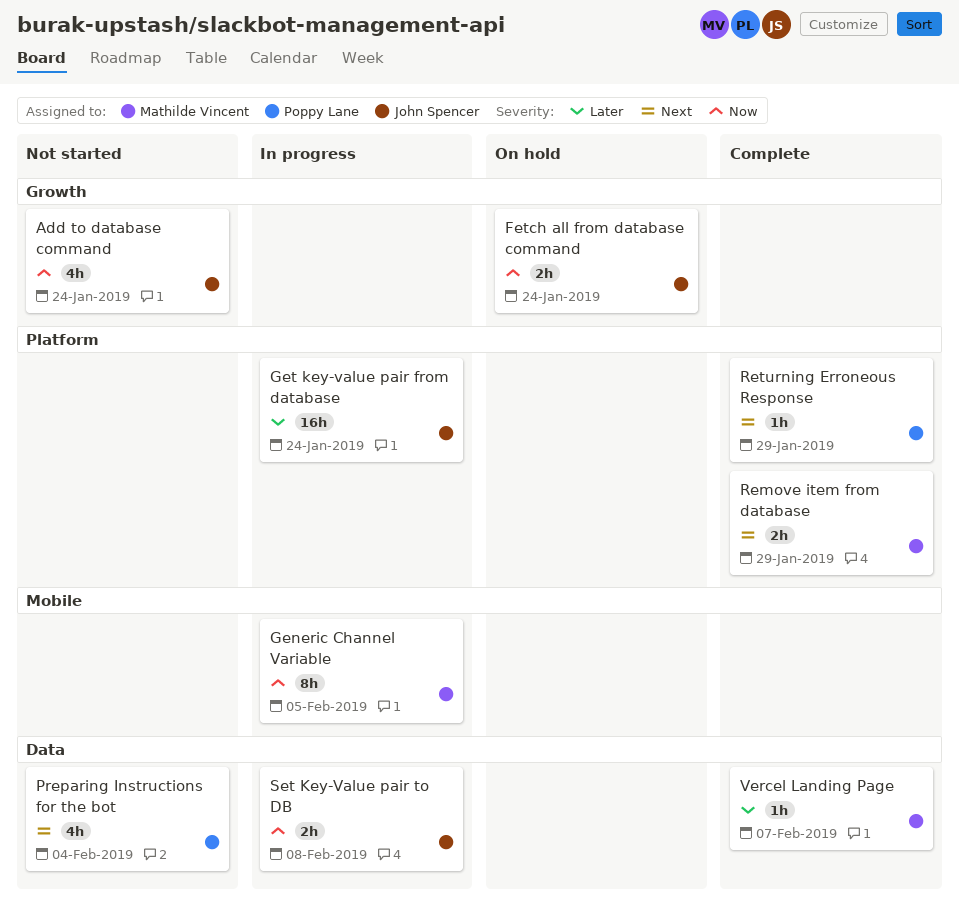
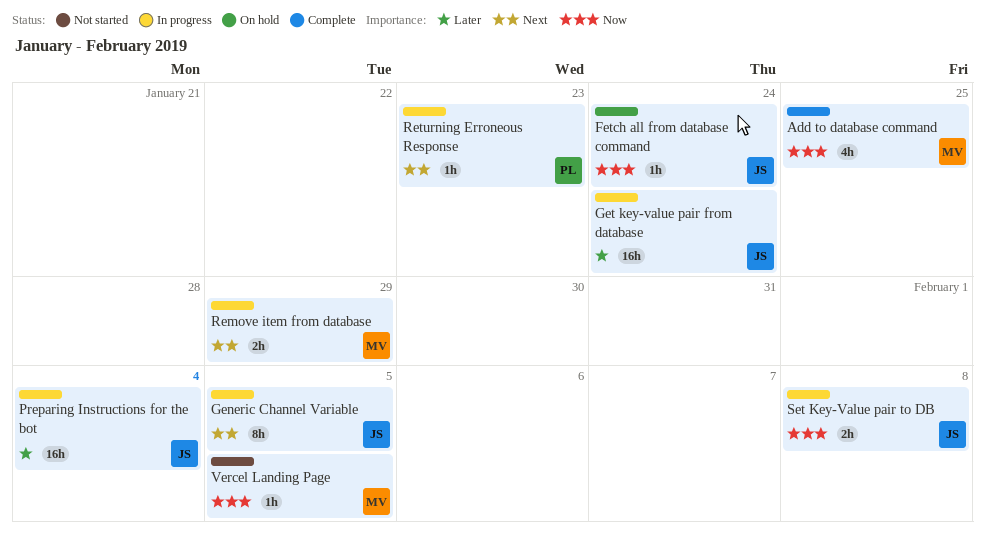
Add to database command, status: Not started -> Complete
Add to database command, owner: John Spencer -> Mathilde Vincent
Add to database command, due: Jan 24 -> Jan 25
Fetch all from database command, estimate: 2h -> 1h
Generic Channel Variable, owner: Mathilde Vincent -> John Spencer
Generic Channel Variable, priority: Now -> Next
Preparing Instructions for the bot, status: Not started -> In progress
Preparing Instructions for the bot, owner: Poppy Lane -> John Spencer
Preparing Instructions for the bot, priority: Next -> Later
Preparing Instructions for the bot, estimate: 4h -> 16h
Remove item from database, status: Complete -> In progress
Returning Erroneous Response, status: Complete -> In progress
Returning Erroneous Response, due: Jan 29 -> Jan 23
Vercel Landing Page, status: Complete -> Not started
Vercel Landing Page, priority: Later -> Now
Vercel Landing Page, due: Feb 7 -> Feb 5

